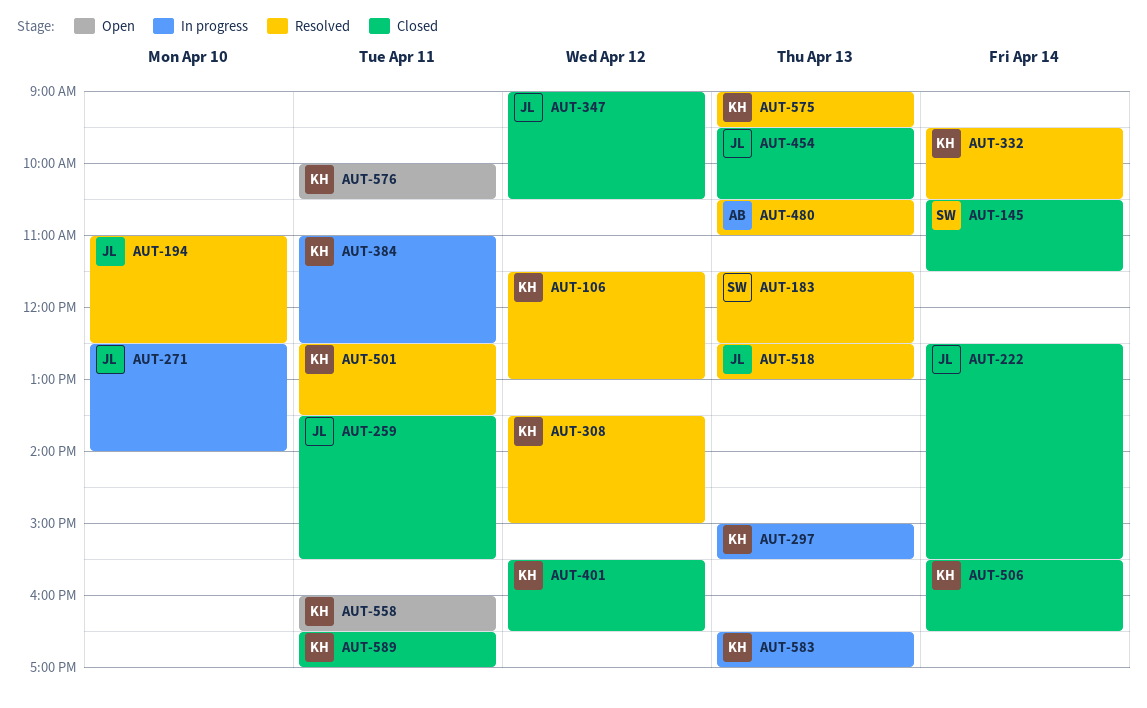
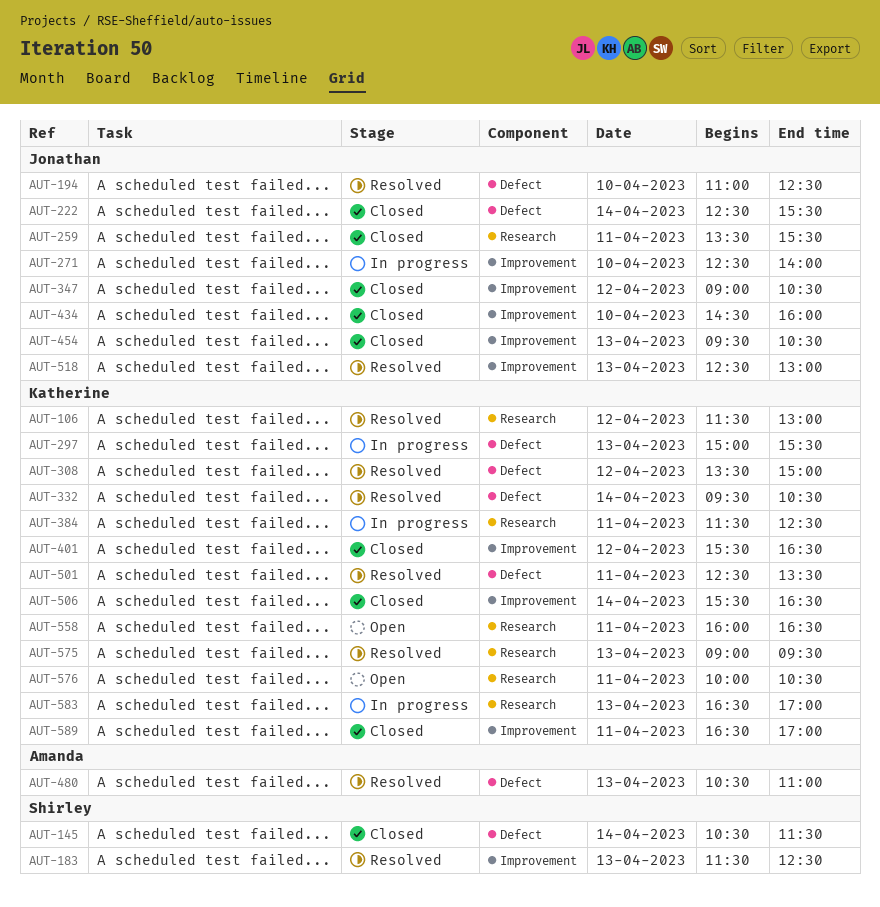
AUT-384, begins: 11:00 -> 11:30
AUT-434: none -> present

